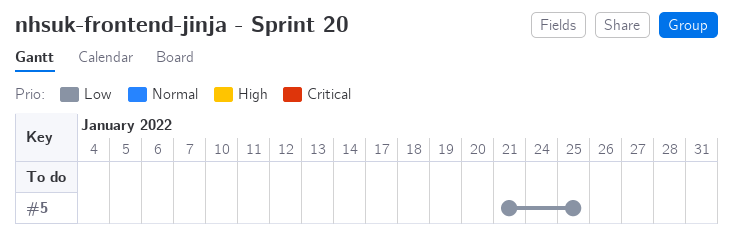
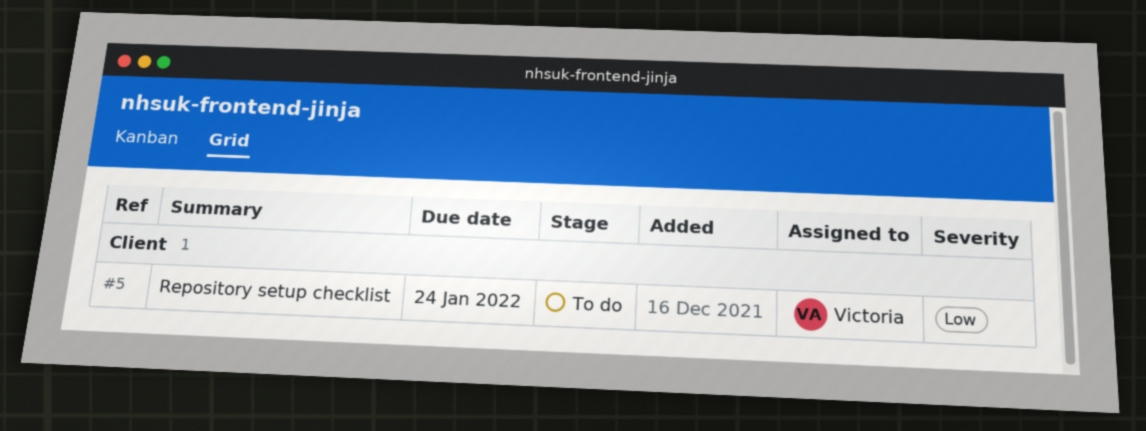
#5, due: Jan 25 -> Jan 24

